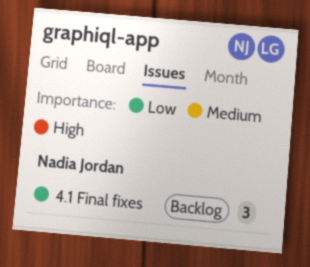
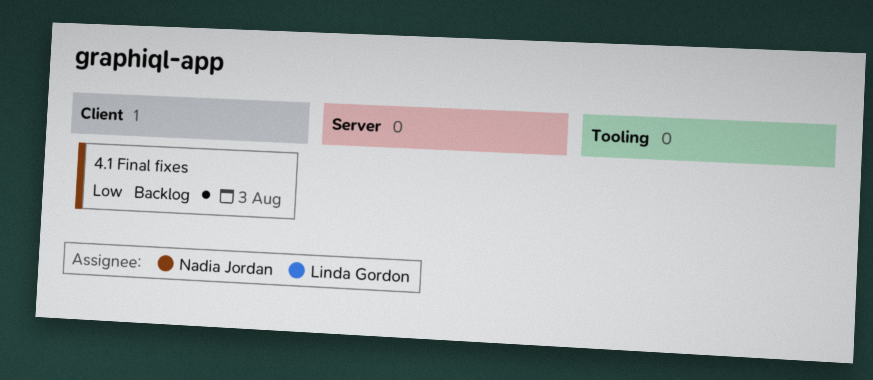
4.1 Final fixes, estimate: 3 -> 1

